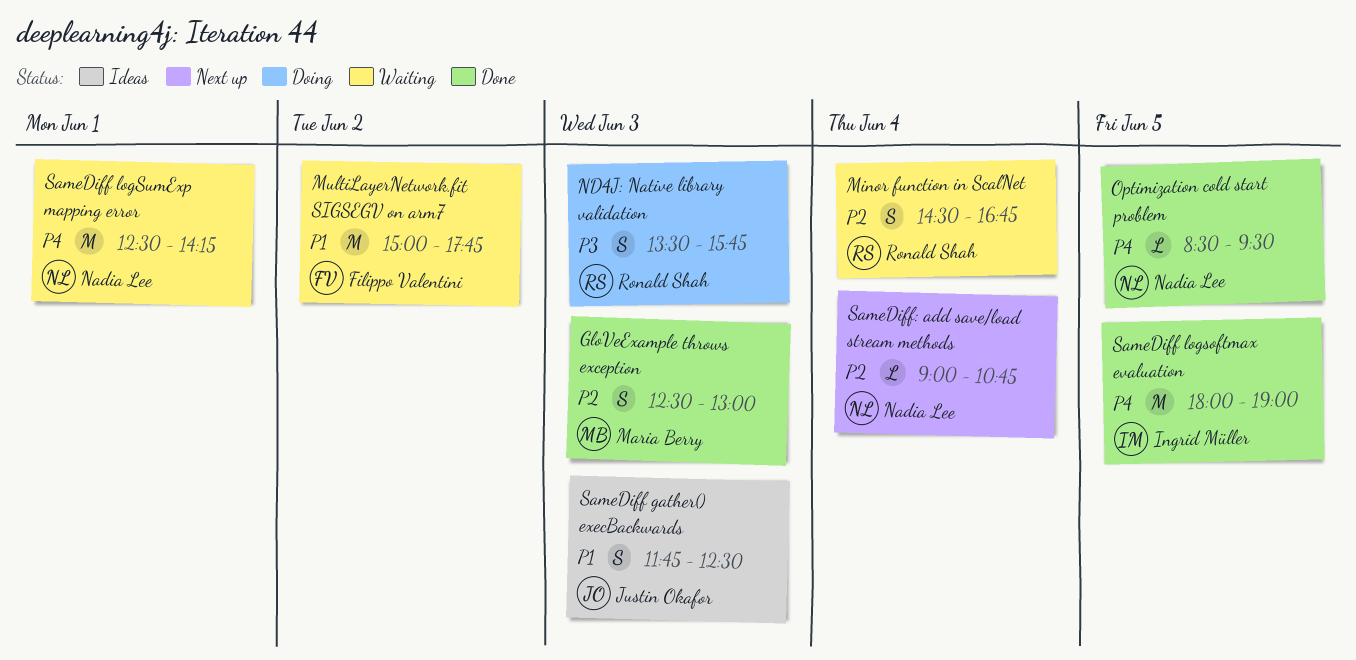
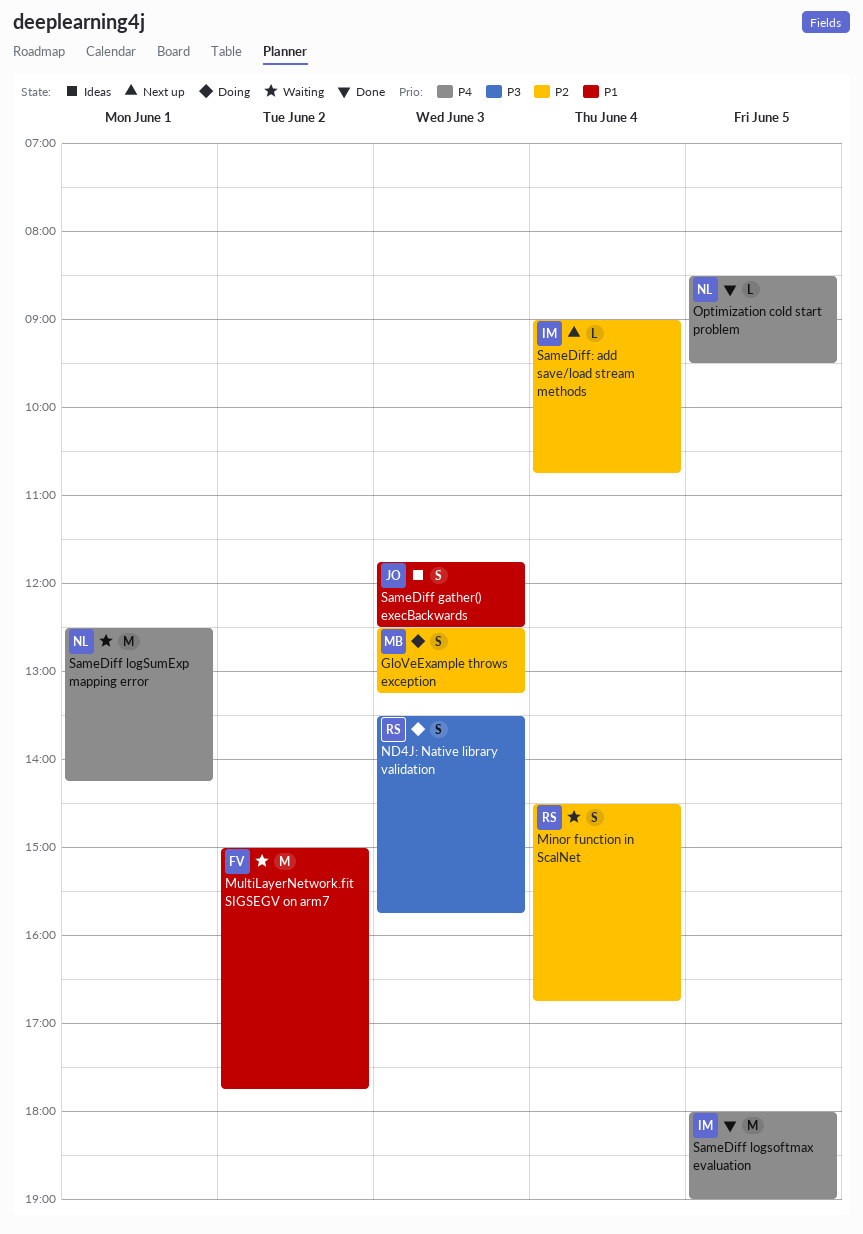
GloVeExample throws exception, status: Done -> Doing
GloVeExample throws exception, ends: 13:00 -> 13:15
SameDiff: add save/load stream methods, owner: Nadia Lee -> Ingrid Müller

